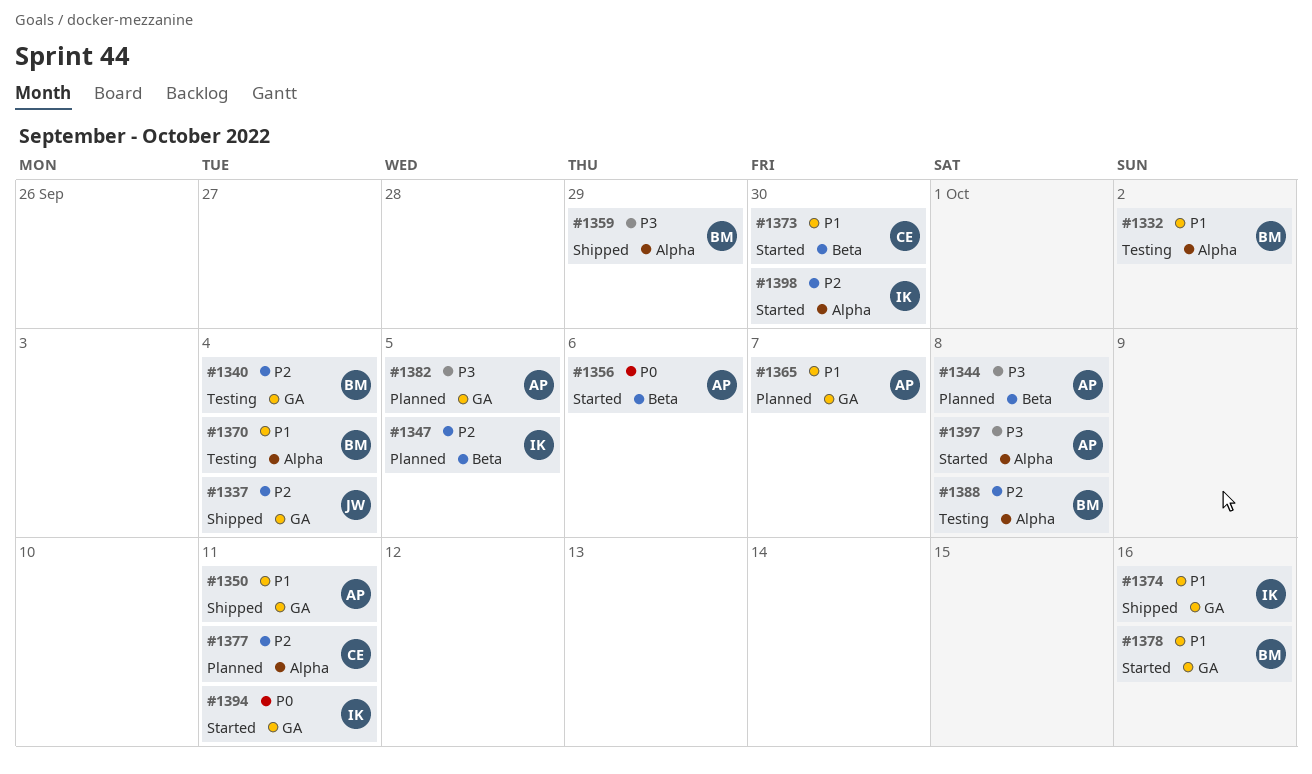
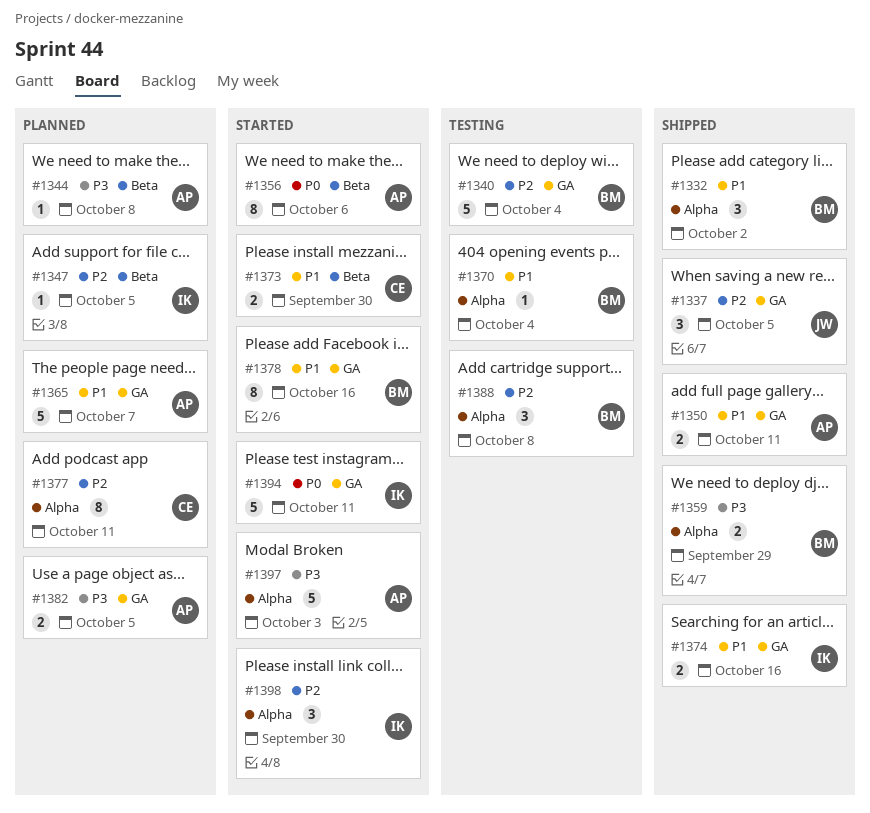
#1332, status: Testing -> Shipped
#1337, due: Oct 4 -> Oct 5
#1397, due: Oct 8 -> Oct 3

